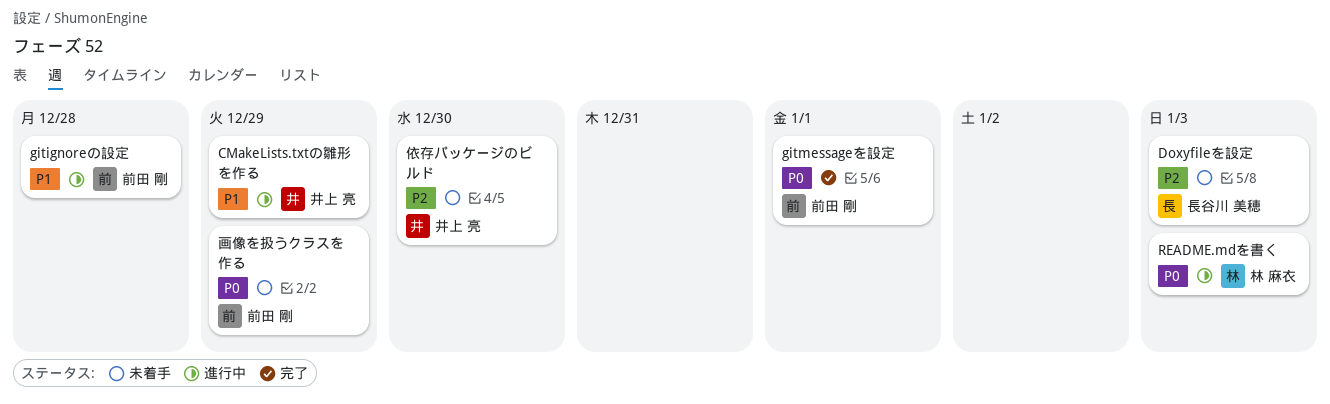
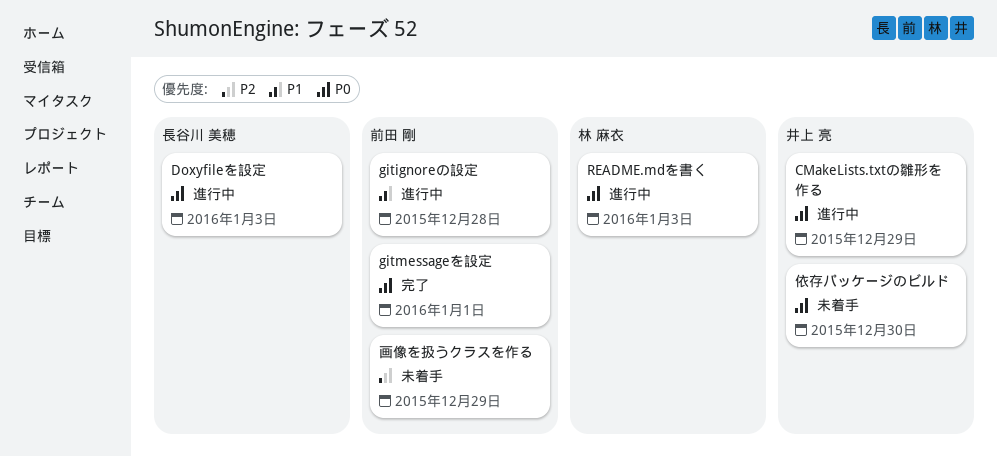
CMakeLists.txtの雛形を作る, priority: P1 -> P0
Doxyfileを設定, status: 未着手 -> 進行中
Doxyfileを設定, priority: P2 -> P0
依存パッケージのビルド, priority: P2 -> P0
画像を扱うクラスを作る, priority: P0 -> P2

